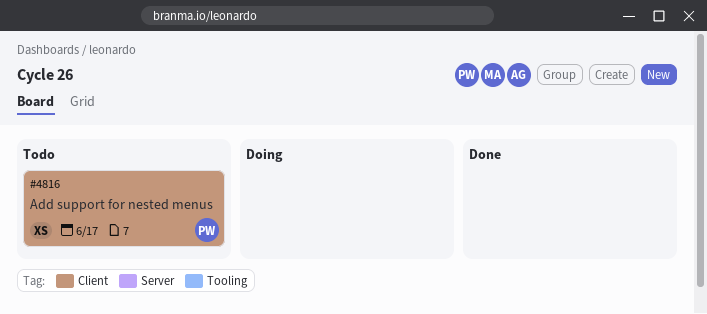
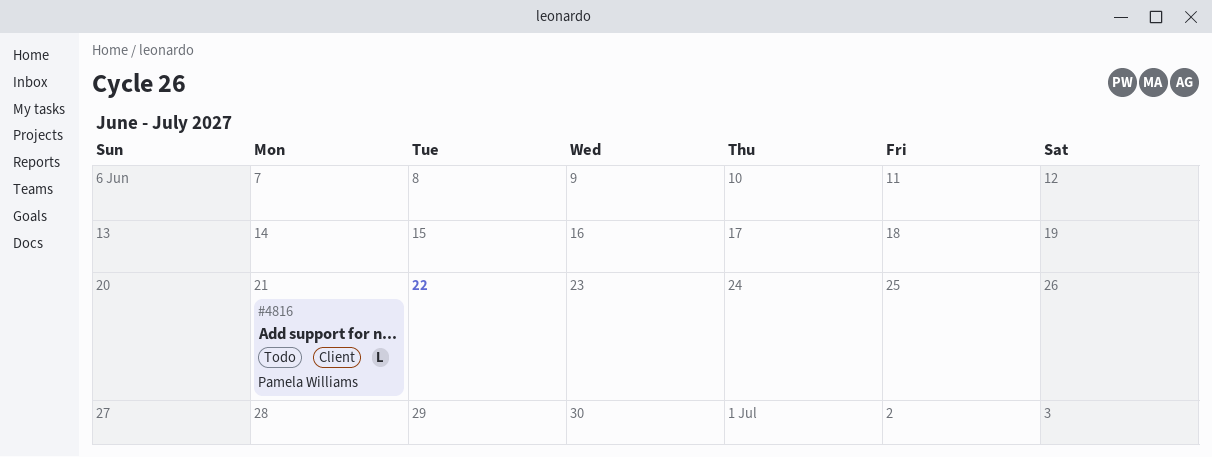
#4816, estimate: XS -> L
#4816, due: Jun 17 -> Jun 21

